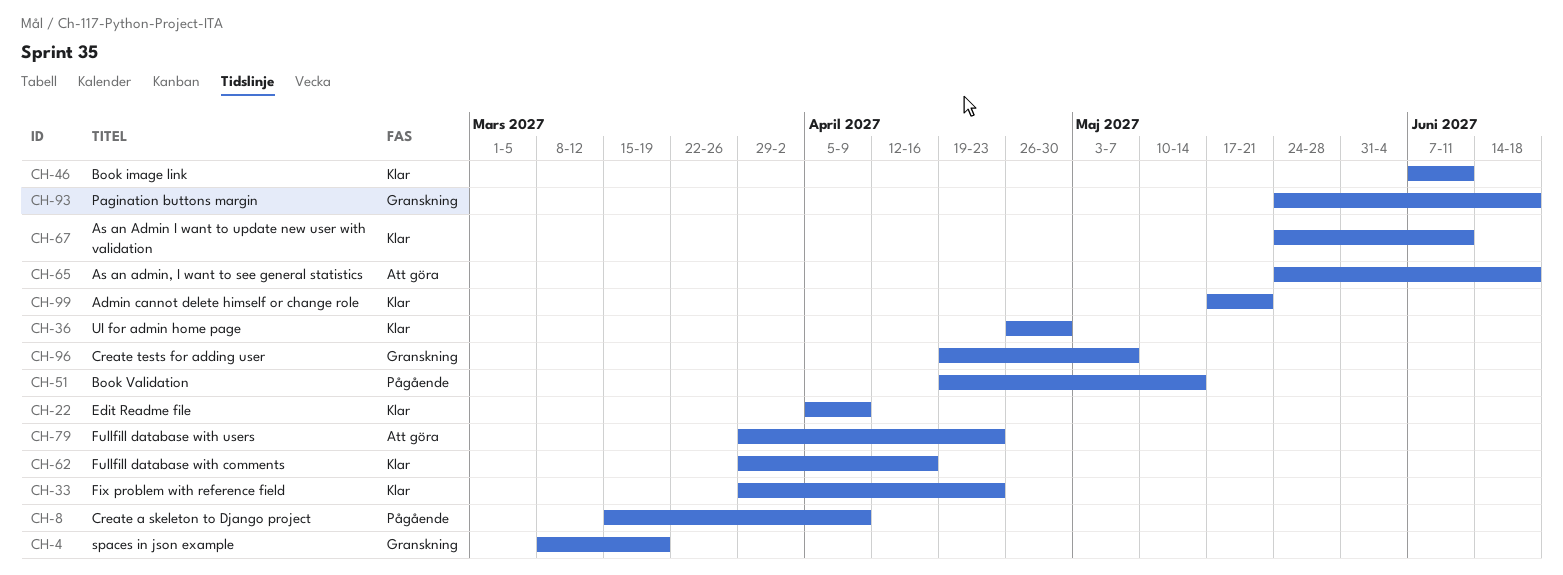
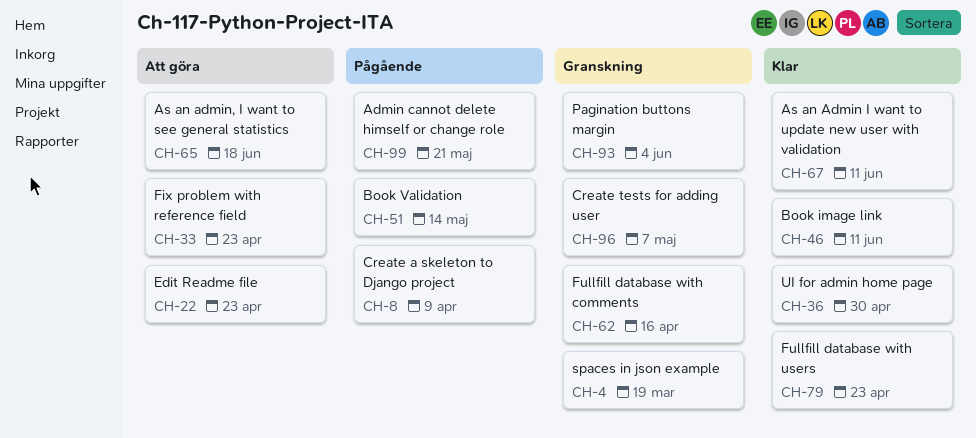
CH-22, status: Klar -> Att göra
CH-22, due: Apr 9 -> Apr 23
CH-33, status: Klar -> Att göra
CH-62, status: Klar -> Granskning
CH-79, status: Att göra -> Klar
CH-93, due: Jun 18 -> Jun 4
CH-99, status: Klar -> Pågående

